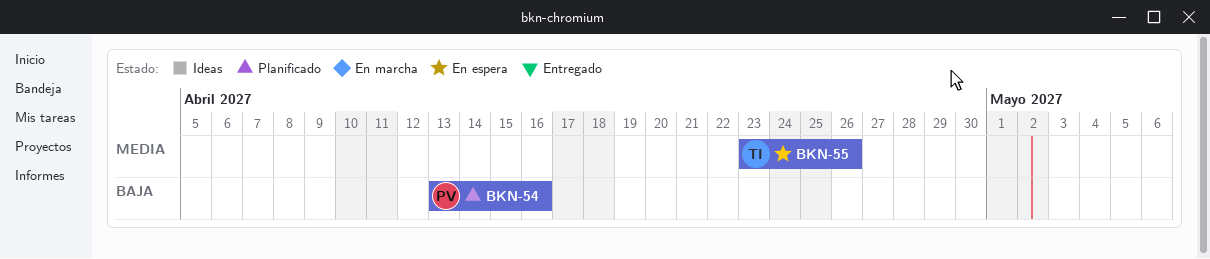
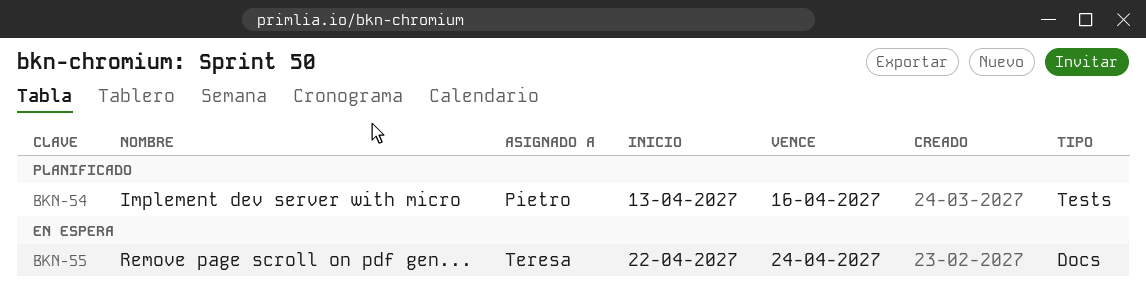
BKN-55, start: Apr 23 -> Apr 22
BKN-55, due: Apr 26 -> Apr 24

